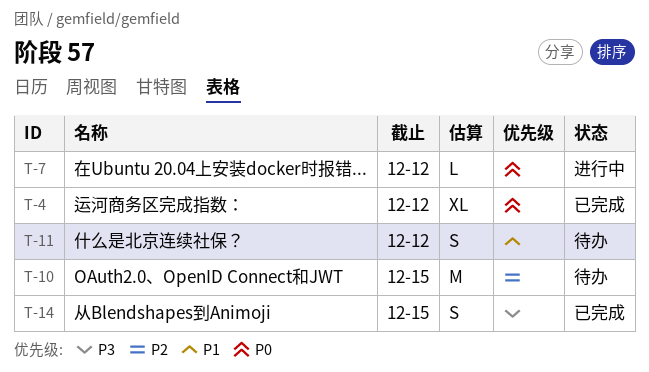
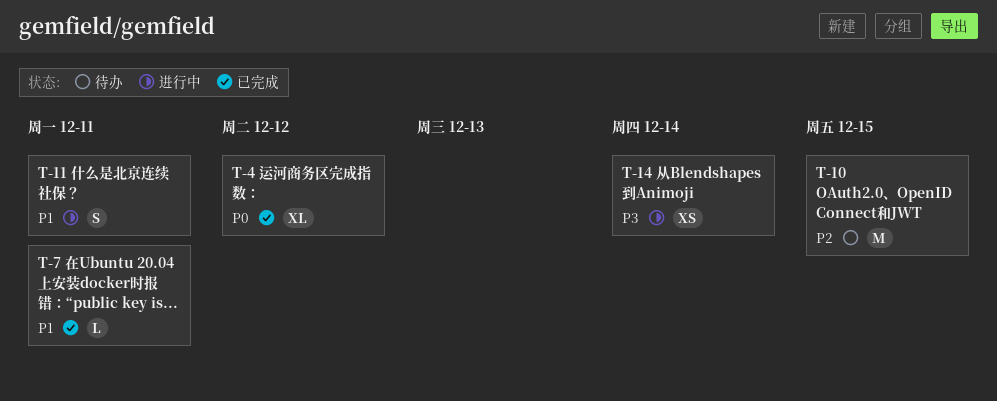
T-7, status: 进行中 -> 已完成
T-7, priority: P0 -> P1
T-7, due: Dec 12 -> Dec 11
T-11, status: 待办 -> 进行中
T-11, due: Dec 12 -> Dec 11
T-14, status: 已完成 -> 进行中
T-14, estimate: S -> XS
T-14, due: Dec 15 -> Dec 14

